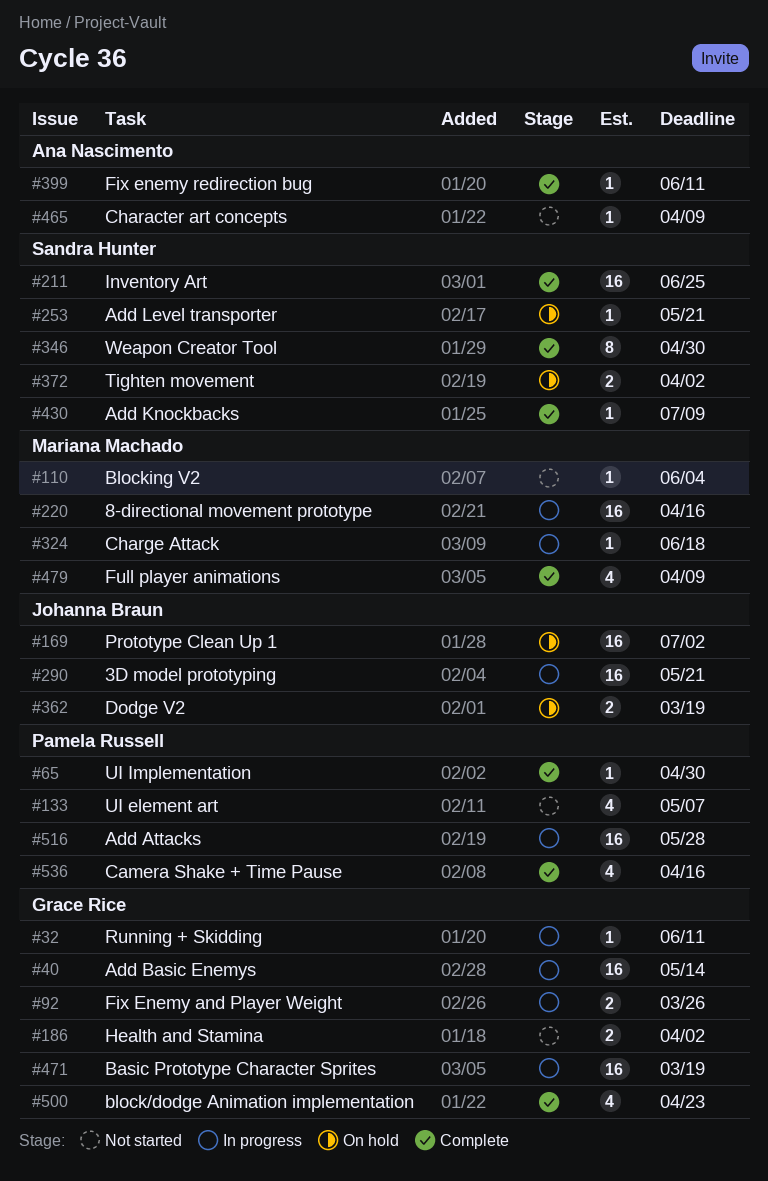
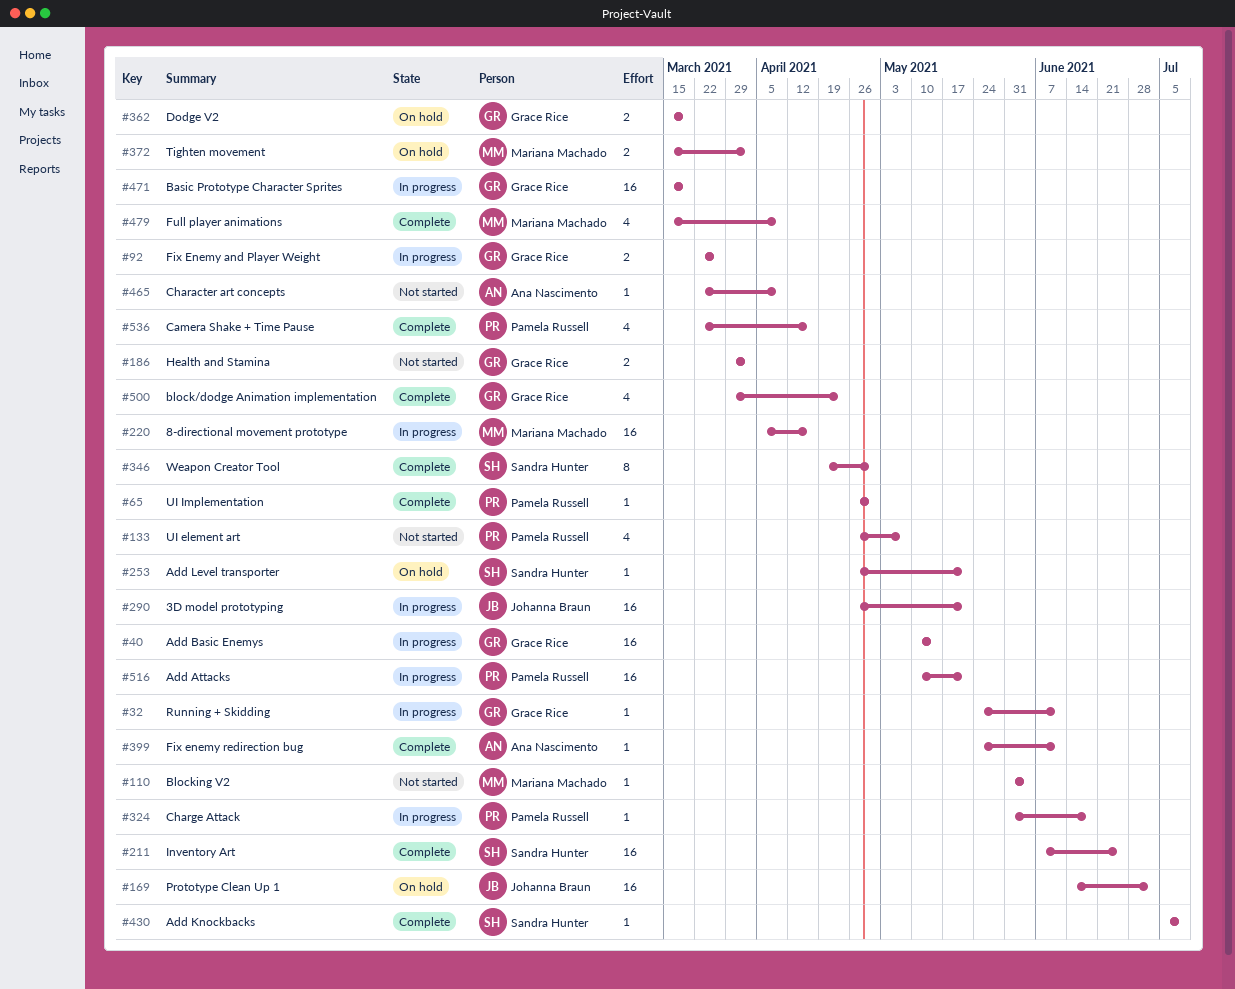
#324, owner: Mariana Machado -> Pamela Russell
#362, owner: Johanna Braun -> Grace Rice
#372, owner: Sandra Hunter -> Mariana Machado
#516, due: May 28 -> May 21

